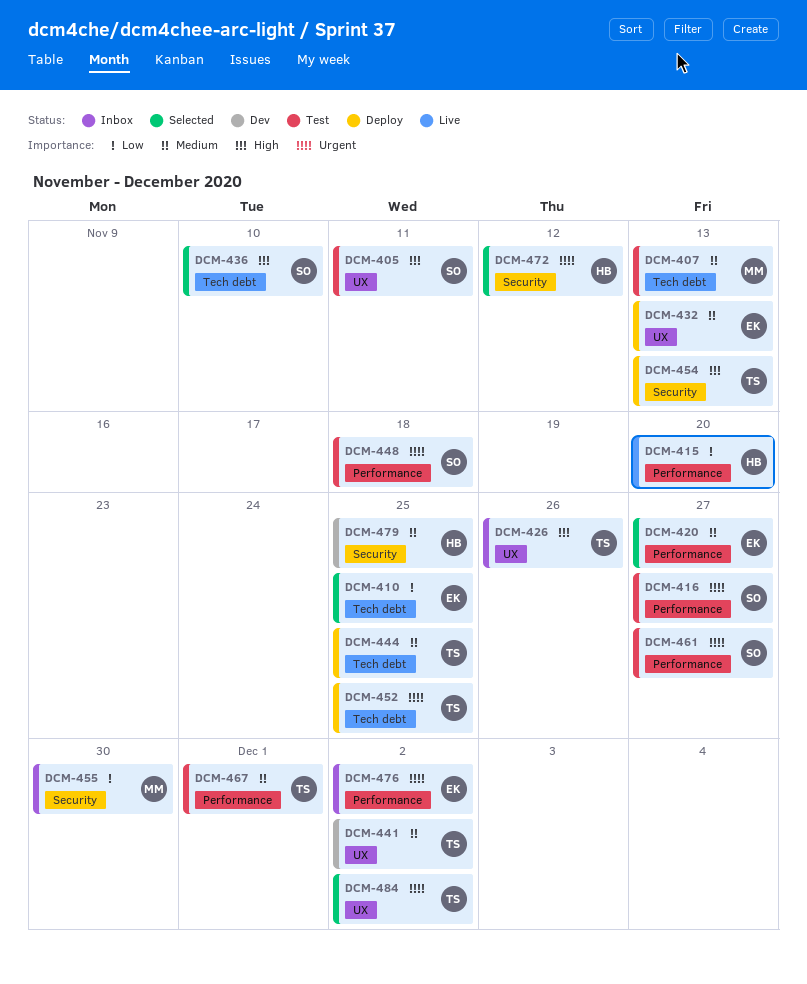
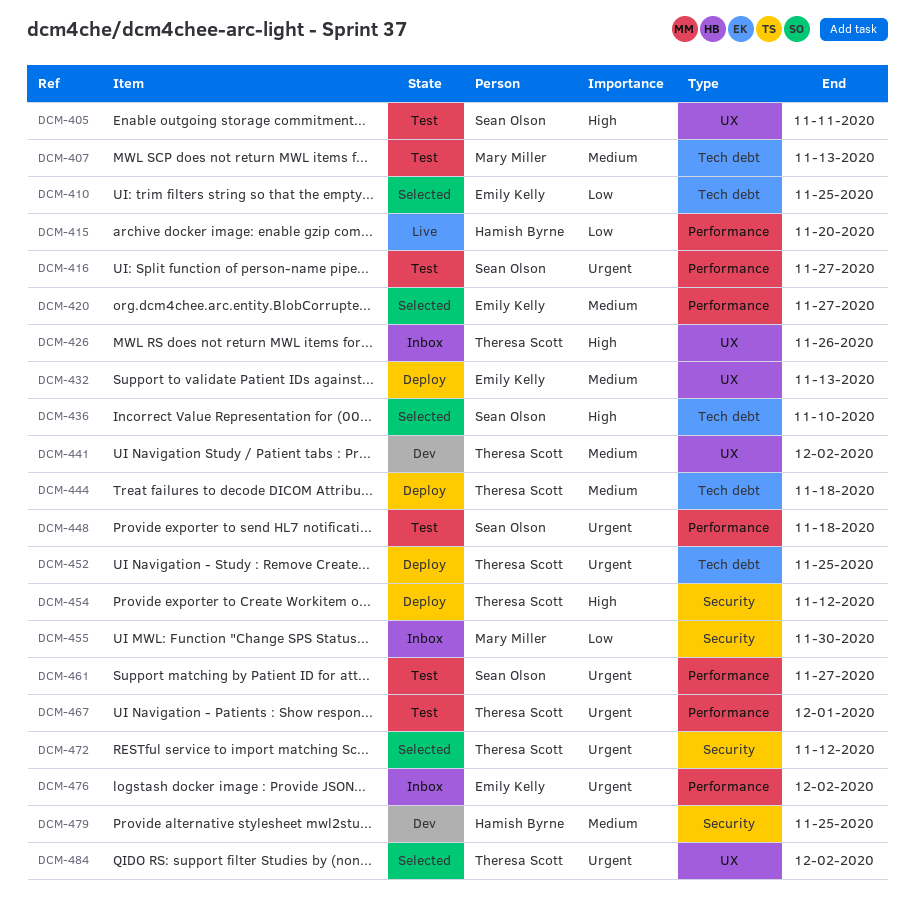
DCM-444, due: Nov 25 -> Nov 18
DCM-454, due: Nov 13 -> Nov 12
DCM-467, priority: Medium -> Urgent
DCM-472, owner: Hamish Byrne -> Theresa Scott

